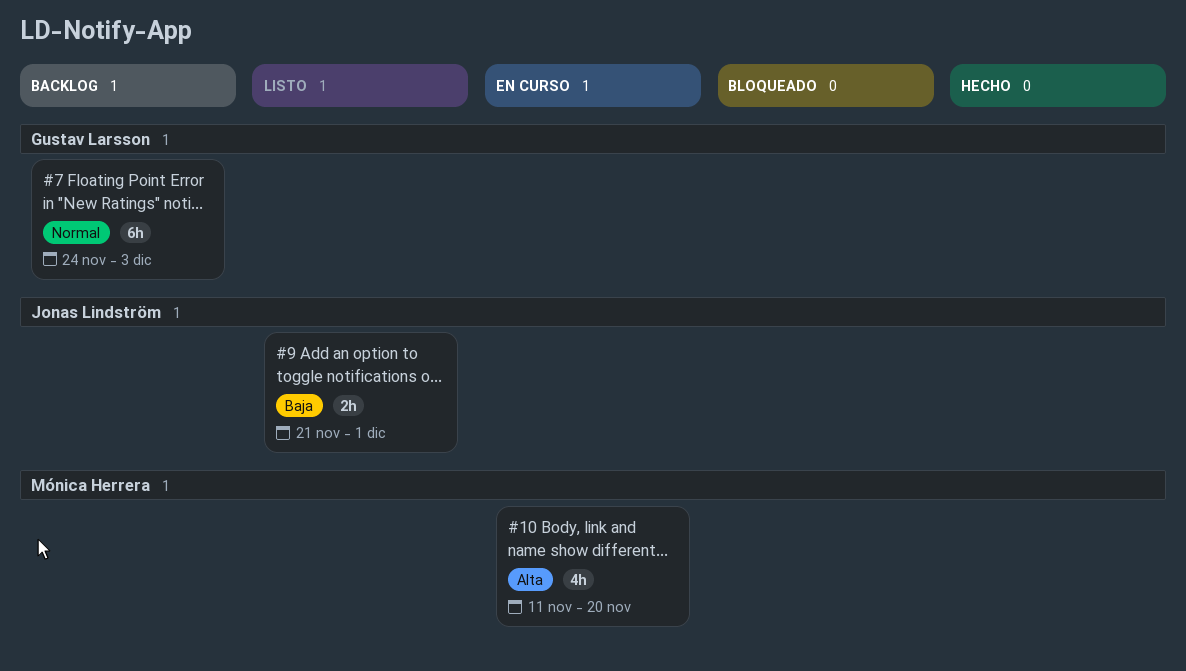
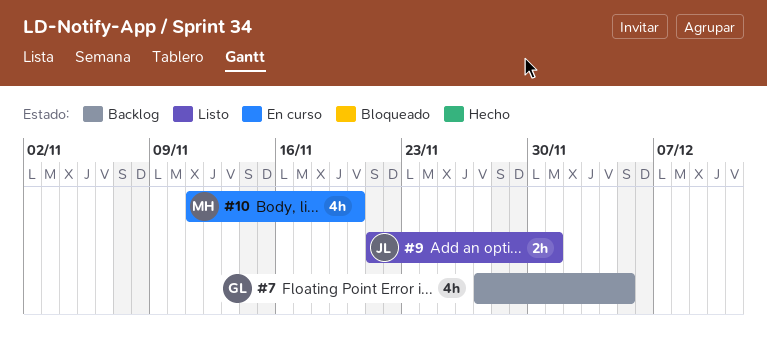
#7, estimate: 6h -> 4h
#7, start: Nov 24 -> Nov 27
#7, due: Dec 3 -> Dec 5

